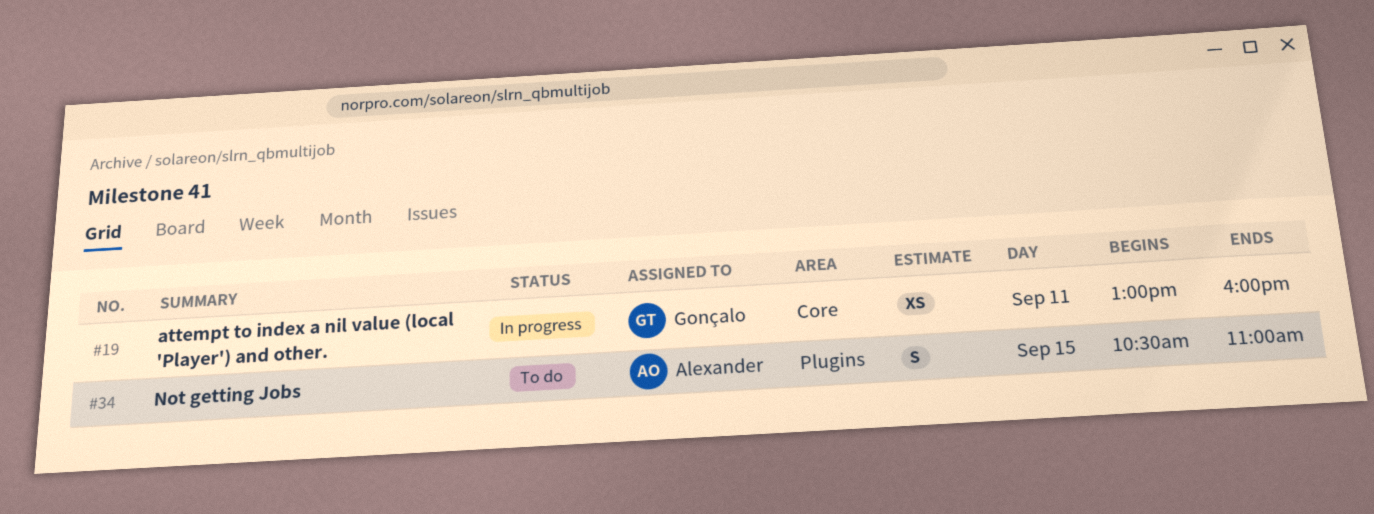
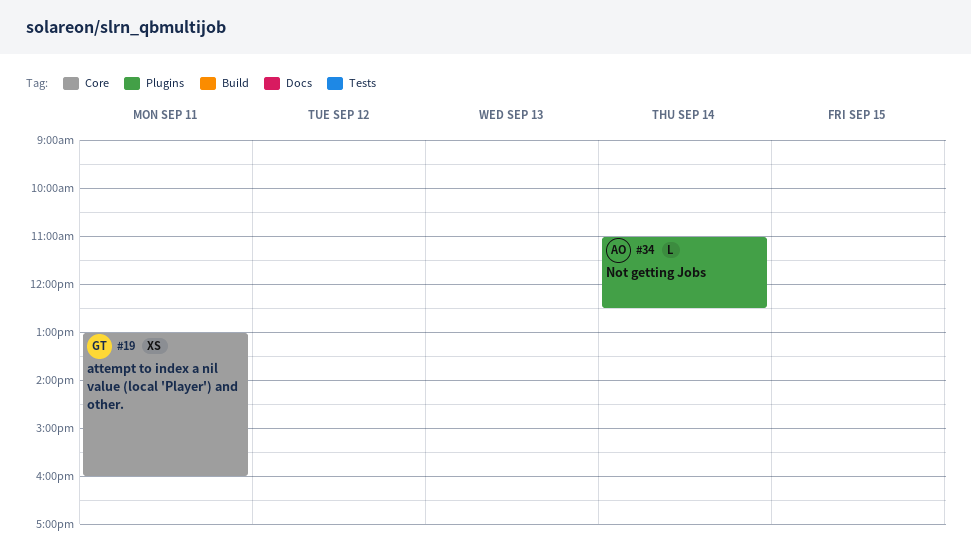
#34, estimate: S -> L
#34, day: Sep 15 -> Sep 14
#34, begins: 10:30 -> 11:00
#34, ends: 11:00 -> 12:30

